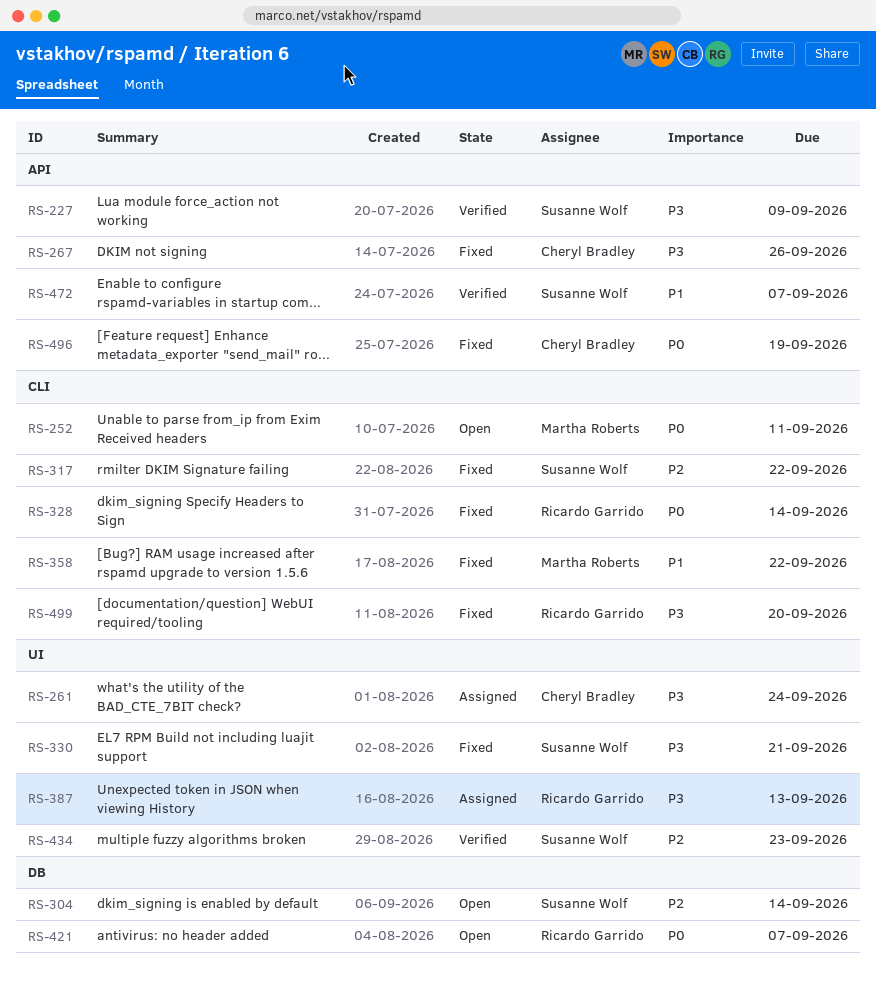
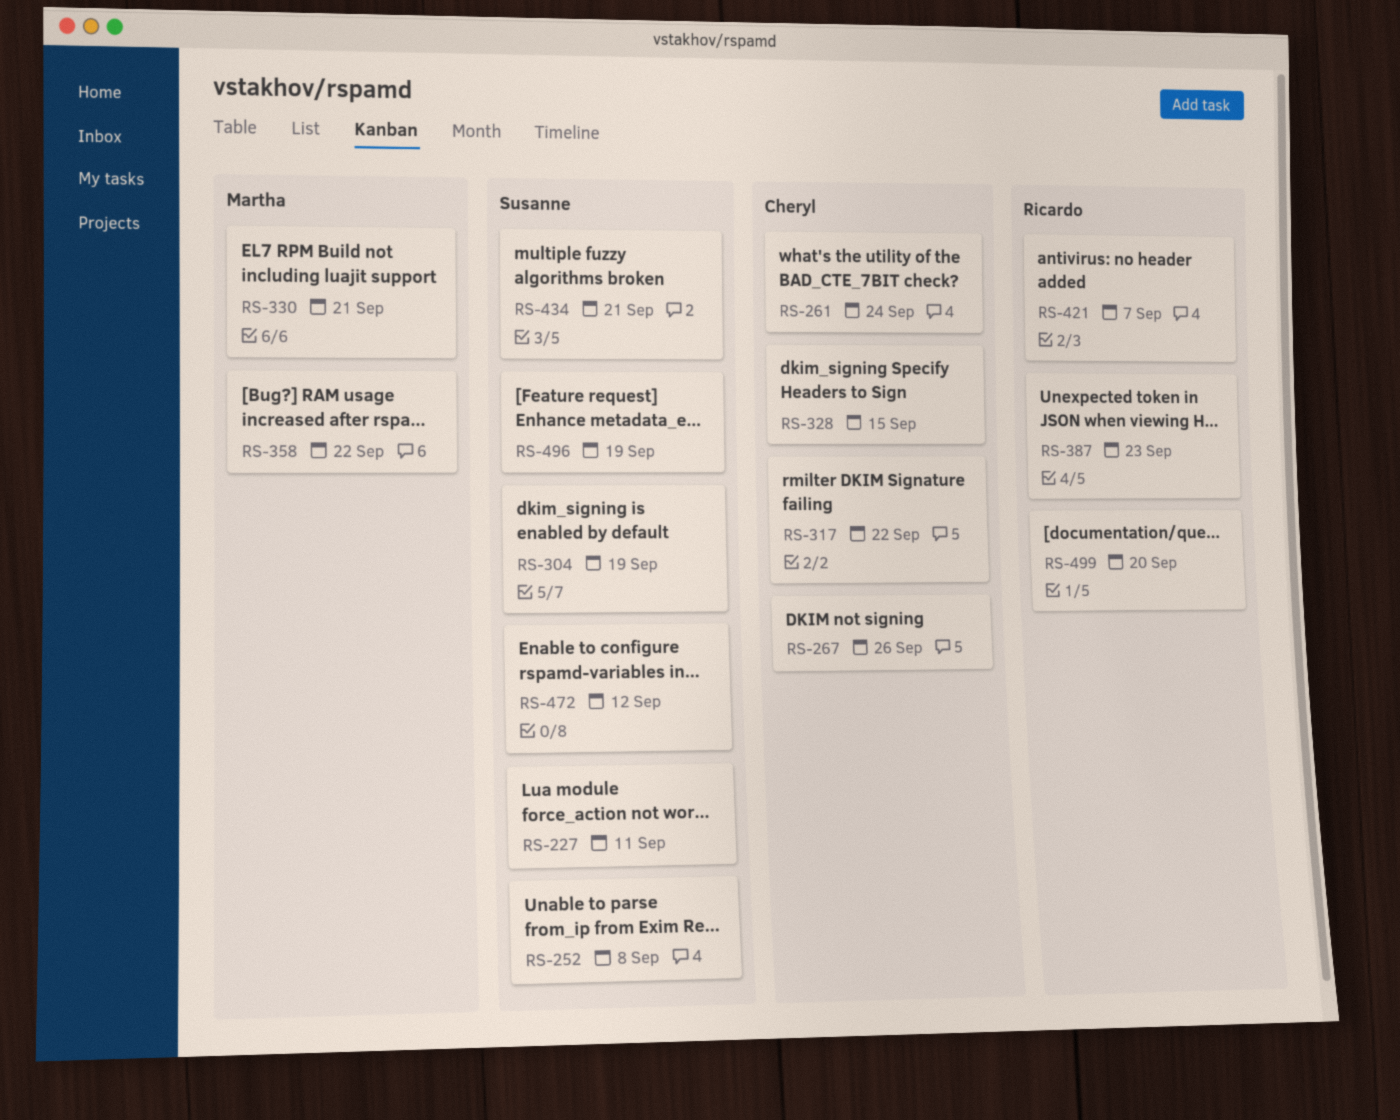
RS-227, due: Sep 9 -> Sep 11
RS-252, owner: Martha Roberts -> Susanne Wolf
RS-252, due: Sep 11 -> Sep 8
RS-304, due: Sep 14 -> Sep 19
RS-317, owner: Susanne Wolf -> Cheryl Bradley
RS-328, owner: Ricardo Garrido -> Cheryl Bradley
RS-328, due: Sep 14 -> Sep 15
RS-330, owner: Susanne Wolf -> Martha Roberts
RS-387, due: Sep 13 -> Sep 23
RS-434, due: Sep 23 -> Sep 21
RS-472, due: Sep 7 -> Sep 12
RS-496, owner: Cheryl Bradley -> Susanne Wolf

